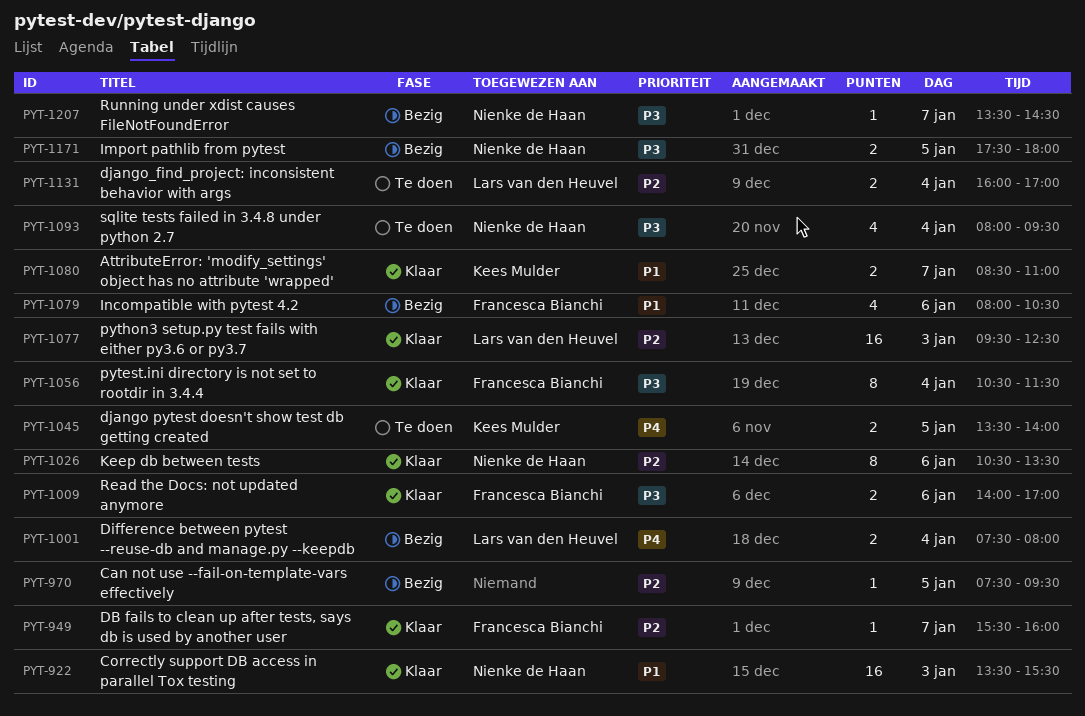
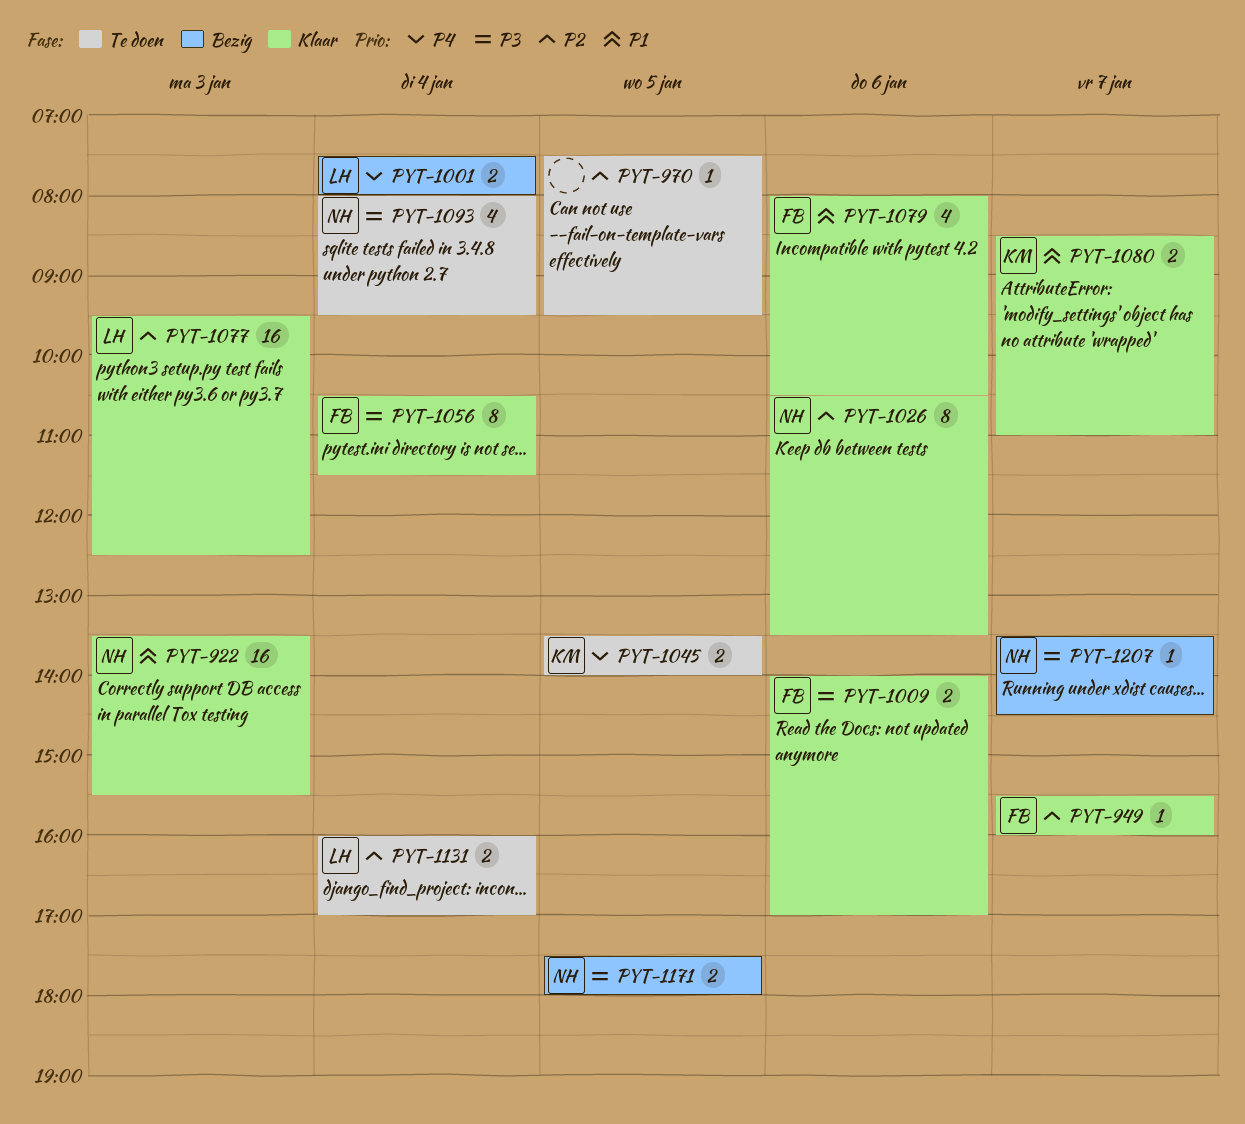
PYT-970, status: Bezig -> Te doen
PYT-1079, status: Bezig -> Klaar

